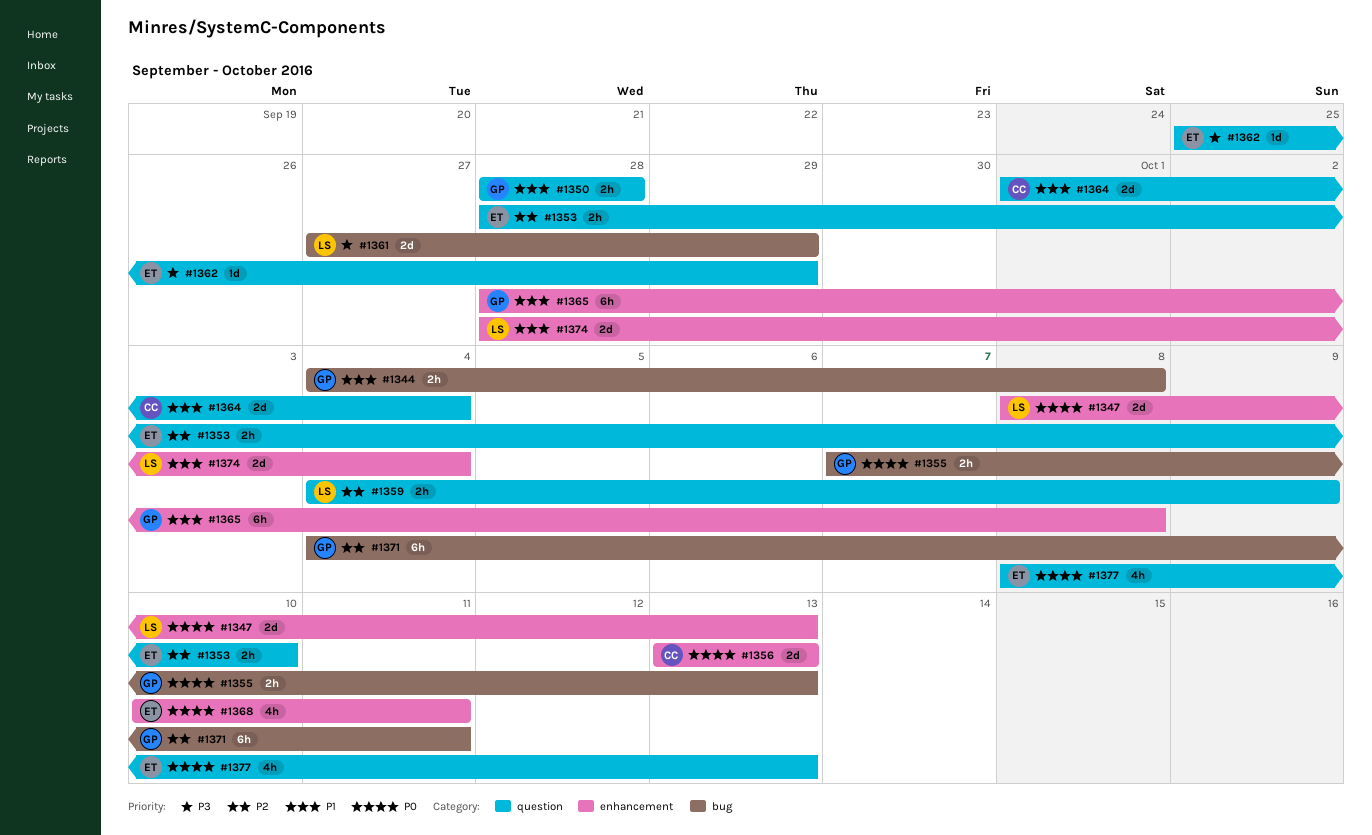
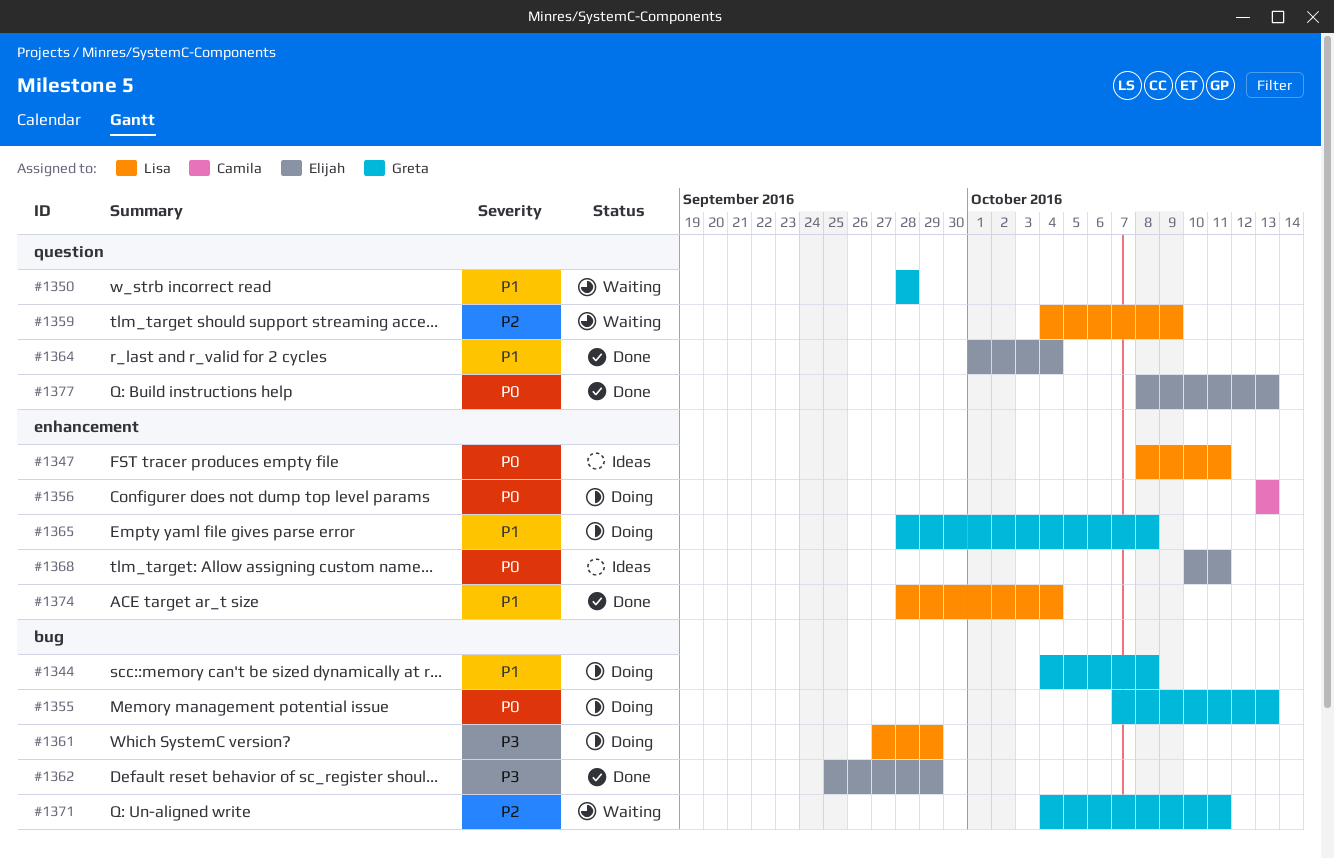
#1347, due: Oct 13 -> Oct 11
#1353: present -> none
#1362, label: question -> bug
#1364, owner: Camila -> Elijah

